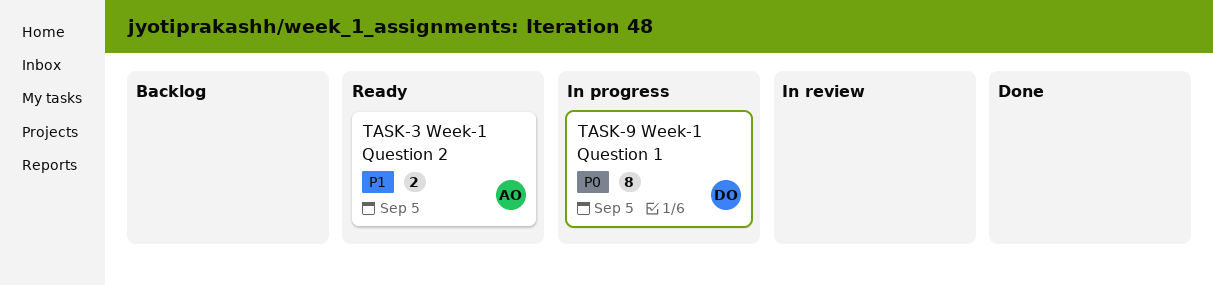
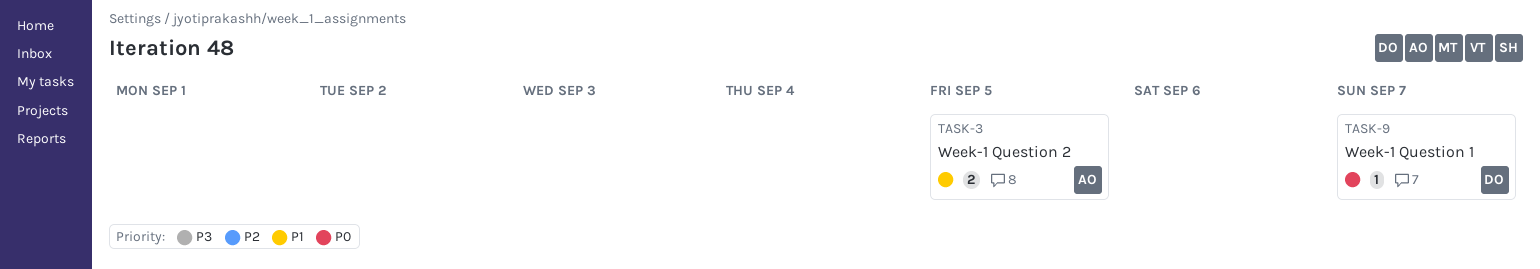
TASK-9, estimate: 8 -> 1
TASK-9, due: Sep 5 -> Sep 7

